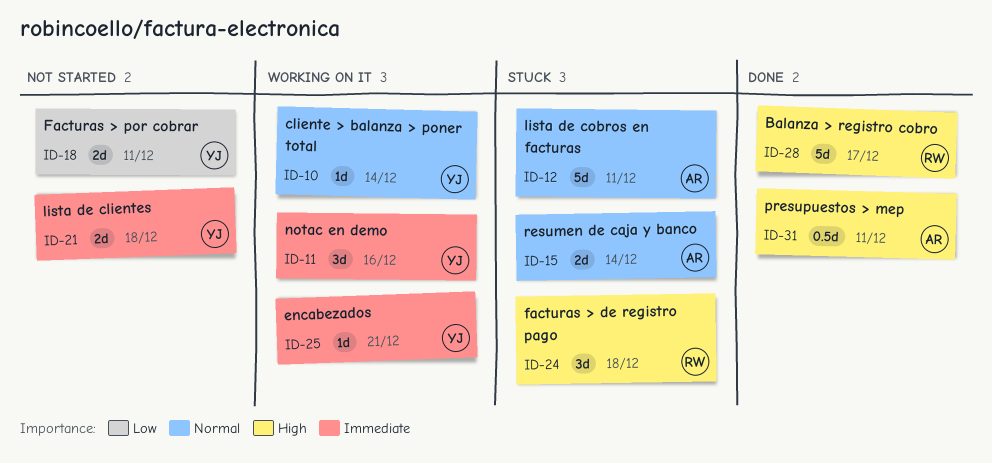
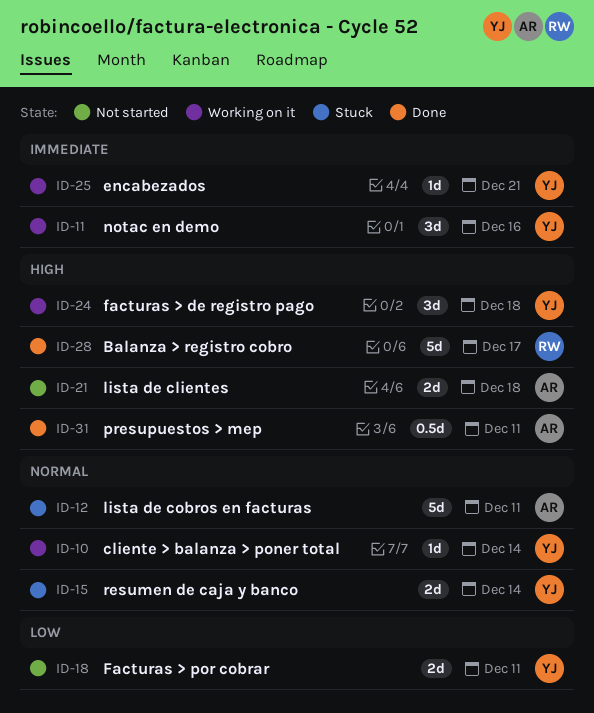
ID-15, owner: AR -> YJ
ID-21, owner: YJ -> AR
ID-21, priority: Immediate -> High
ID-24, status: Stuck -> Working on it
ID-24, owner: RW -> YJ

